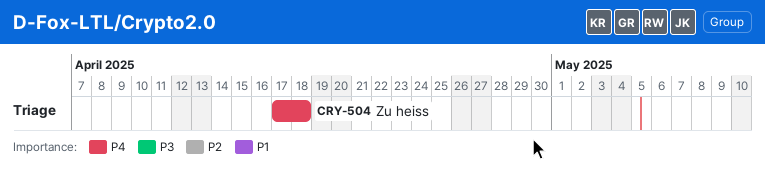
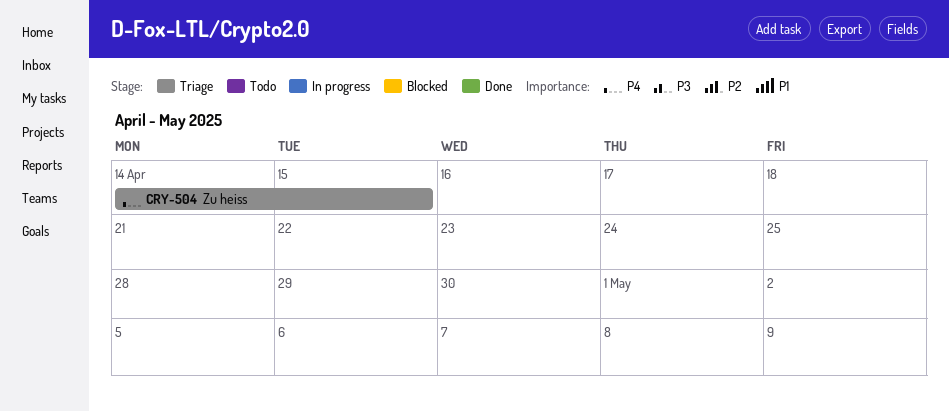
CRY-504, start: Apr 17 -> Apr 14
CRY-504, due: Apr 18 -> Apr 15

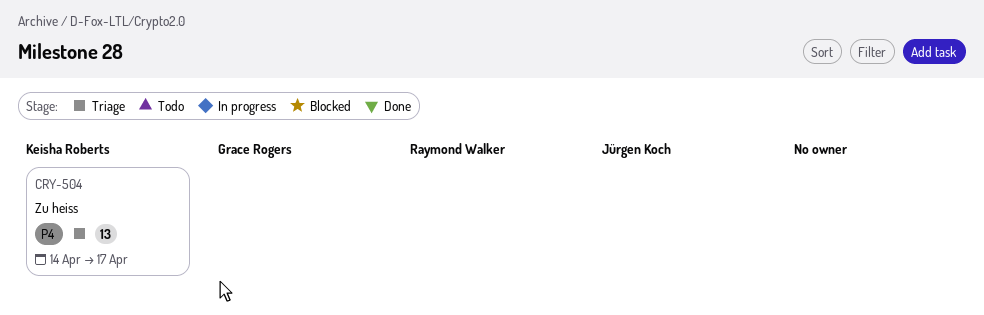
CRY-504, due: Apr 15 -> Apr 17

